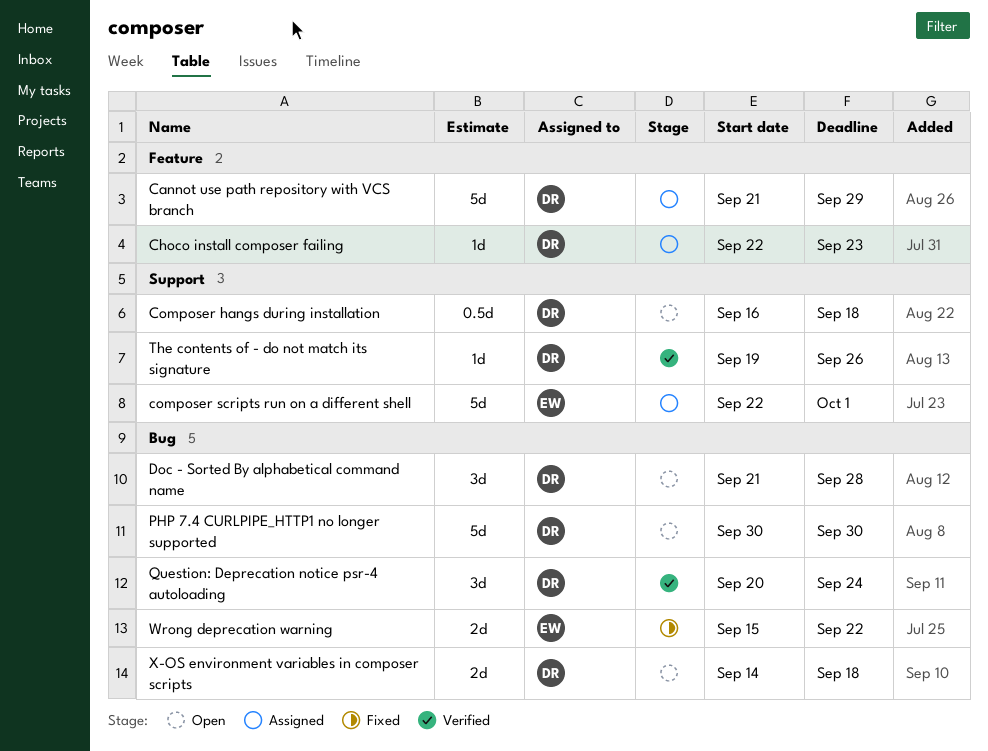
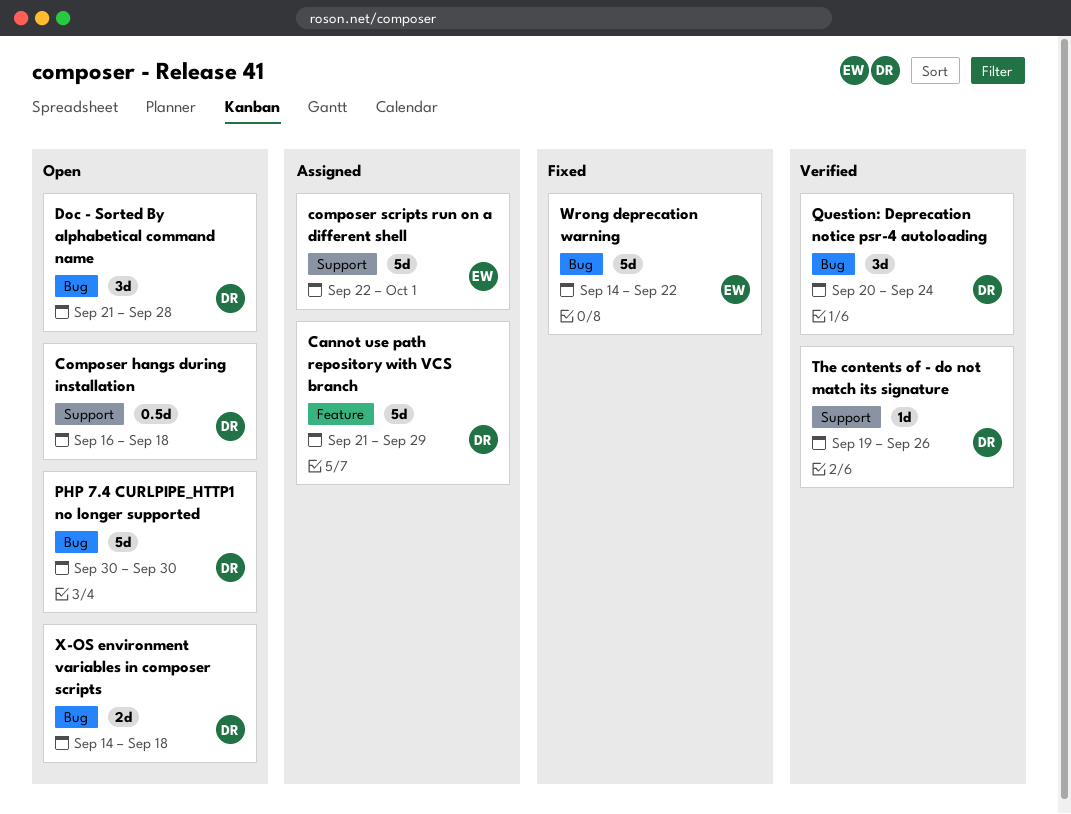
Choco install composer failing: present -> none
Wrong deprecation warning, estimate: 2d -> 5d
Wrong deprecation warning, start: Sep 15 -> Sep 14

